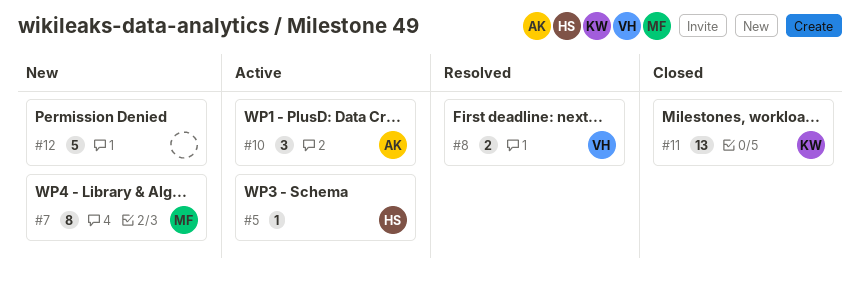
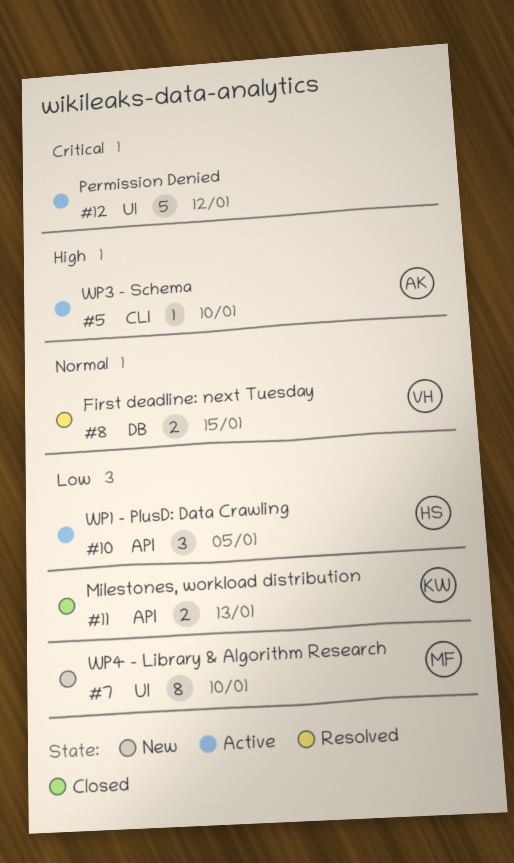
#5, owner: HS -> AK
#10, owner: AK -> HS
#11, estimate: 13 -> 2
#12, status: New -> Active

